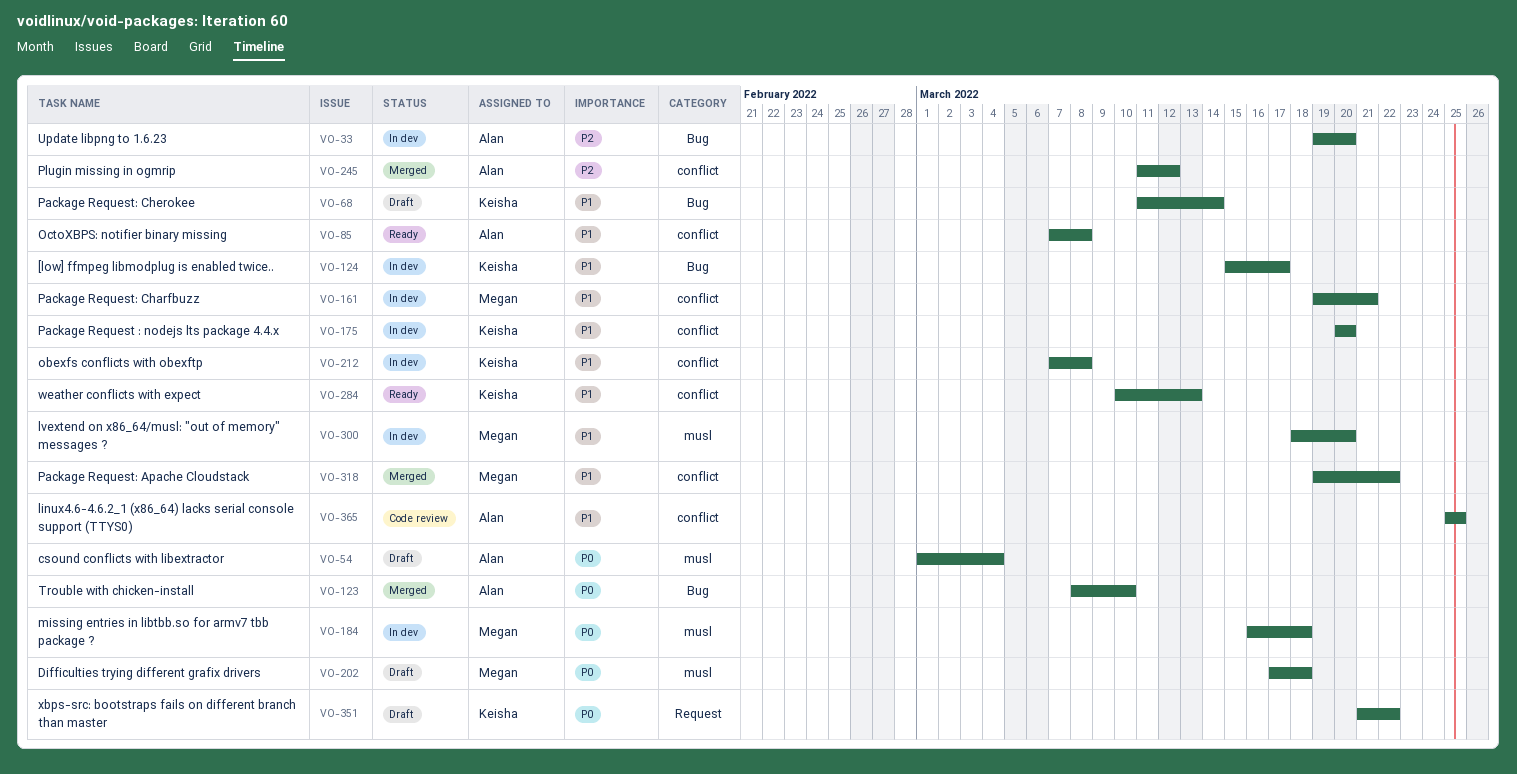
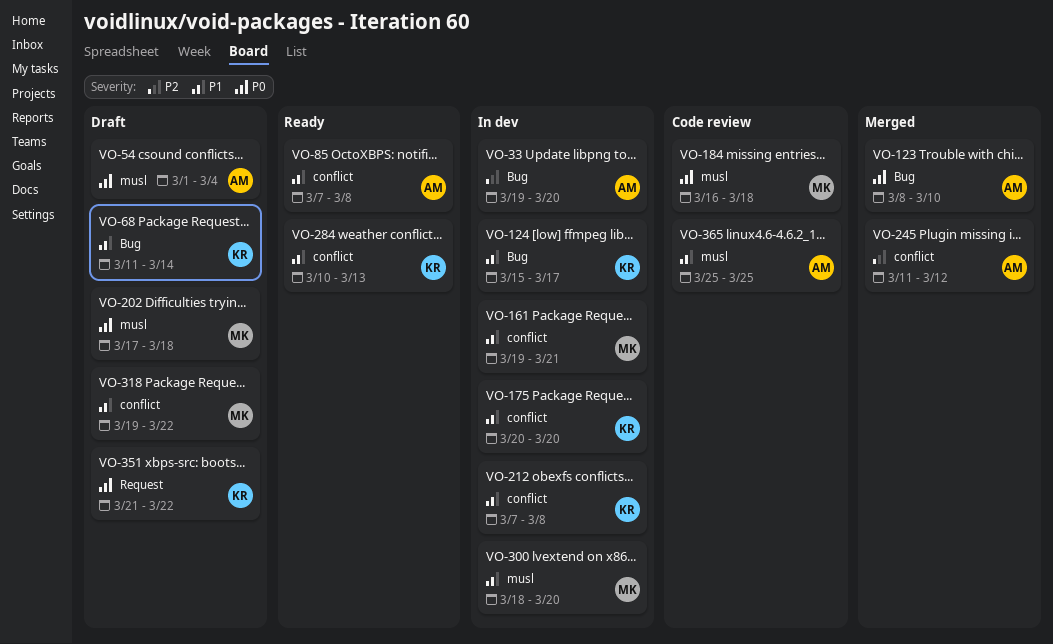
VO-184, status: In dev -> Code review
VO-318, status: Merged -> Draft
VO-365, label: conflict -> musl

